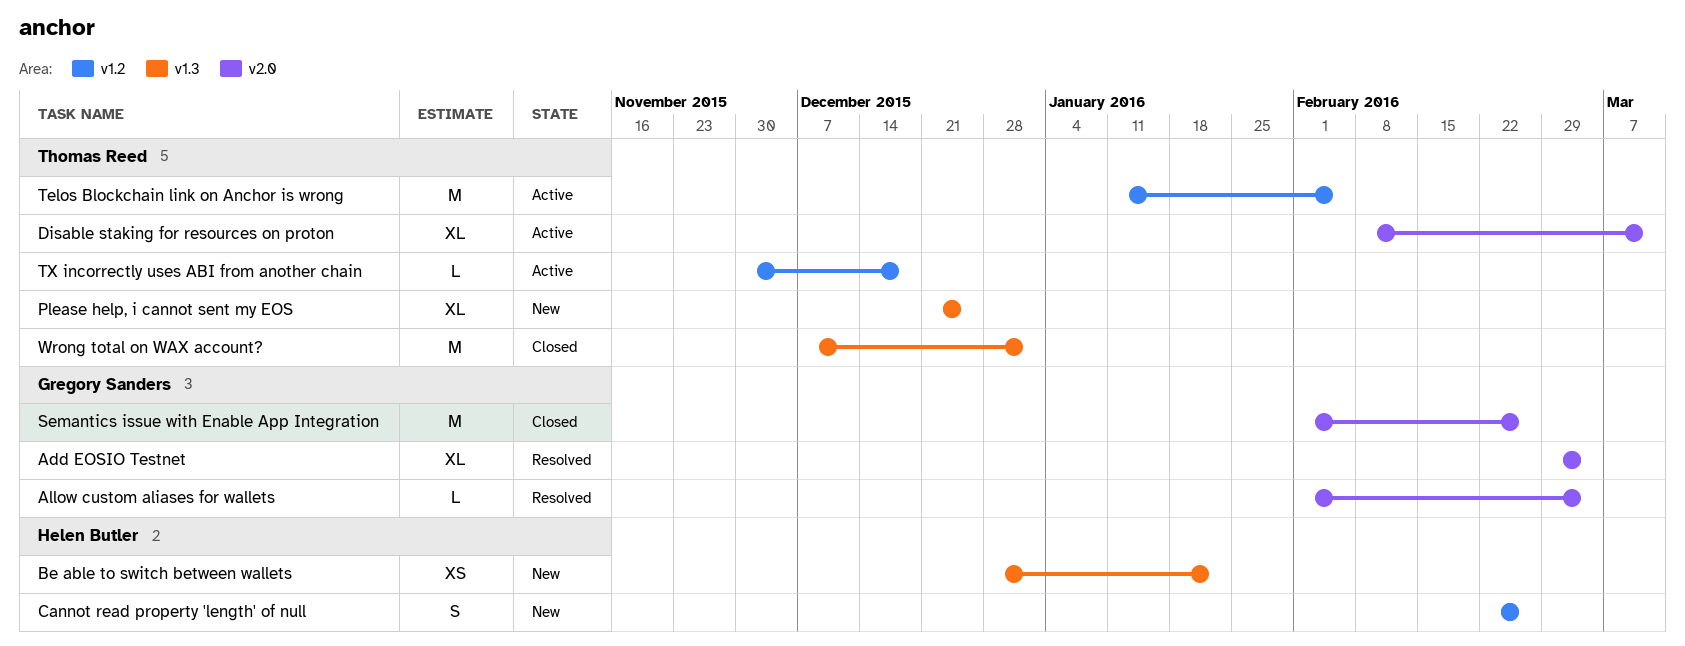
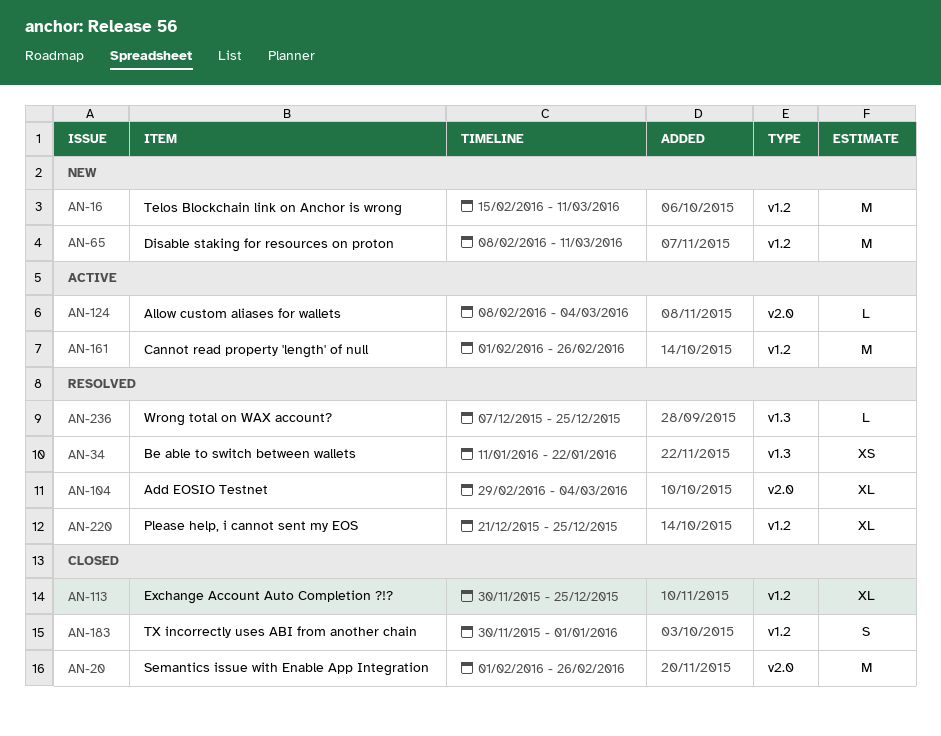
Allow custom aliases for wallets, status: Resolved -> Active
Allow custom aliases for wallets, start: Feb 1 -> Feb 8
Be able to switch between wallets, status: New -> Resolved
Be able to switch between wallets, start: Dec 28 -> Jan 11
Cannot read property 'length' of null, status: New -> Active
Cannot read property 'length' of null, estimate: S -> M
Cannot read property 'length' of null, start: Feb 22 -> Feb 1
Disable staking for resources on proton, status: Active -> New
Disable staking for resources on proton, label: v2.0 -> v1.2
Disable staking for resources on proton, estimate: XL -> M
Exchange Account Auto Completion ?!?: none -> present
Please help, i cannot sent my EOS, status: New -> Resolved
Please help, i cannot sent my EOS, label: v1.3 -> v1.2
Telos Blockchain link on Anchor is wrong, status: Active -> New
Telos Blockchain link on Anchor is wrong, start: Jan 11 -> Feb 15
Telos Blockchain link on Anchor is wrong, due: Feb 5 -> Mar 11
TX incorrectly uses ABI from another chain, status: Active -> Closed
TX incorrectly uses ABI from another chain, estimate: L -> S
TX incorrectly uses ABI from another chain, due: Dec 18 -> Jan 1
Wrong total on WAX account?, status: Closed -> Resolved
Wrong total on WAX account?, estimate: M -> L
Wrong total on WAX account?, due: Jan 1 -> Dec 25

